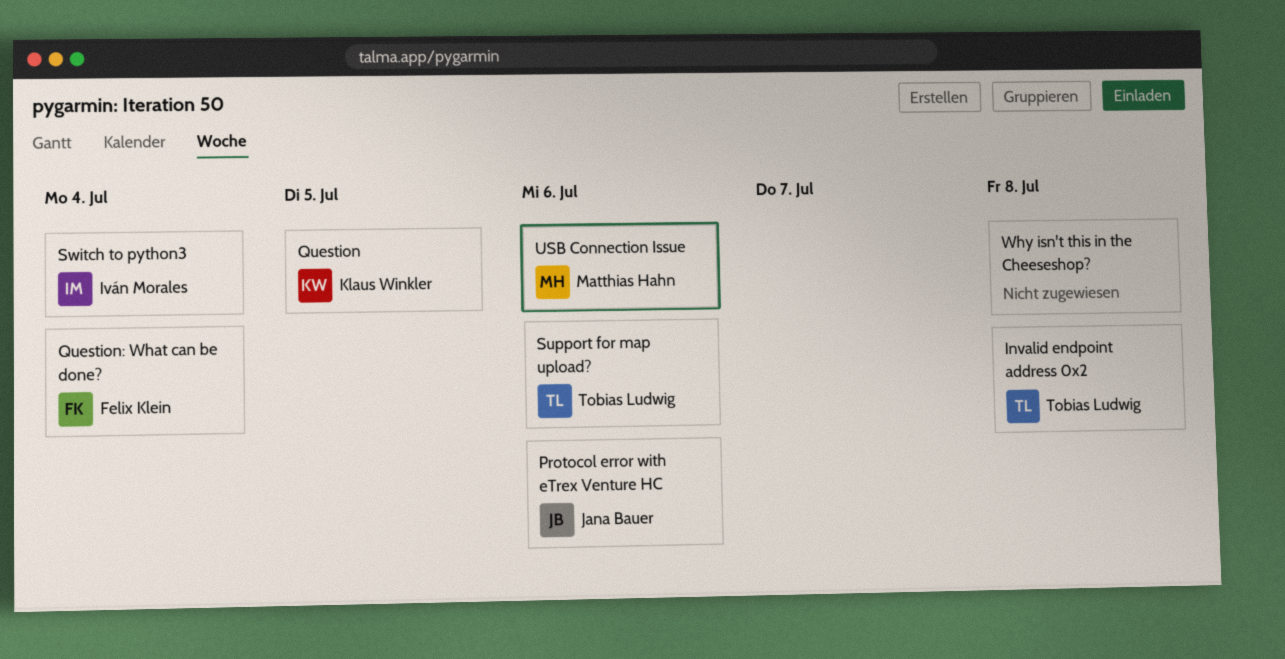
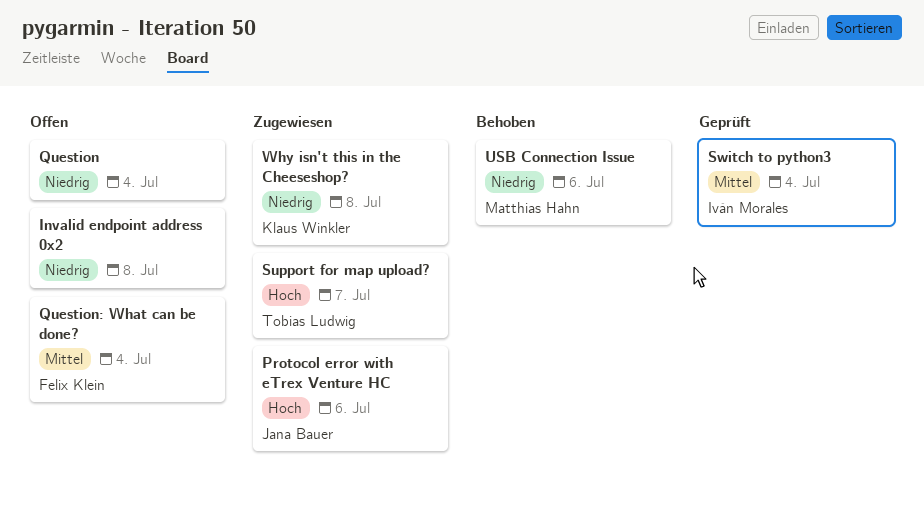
Invalid endpoint address 0x2, owner: Tobias Ludwig -> none
Question, owner: Klaus Winkler -> none
Question, due: Jul 5 -> Jul 4
Support for map upload?, due: Jul 6 -> Jul 7
Why isn't this in the Cheeseshop?, owner: none -> Klaus Winkler

